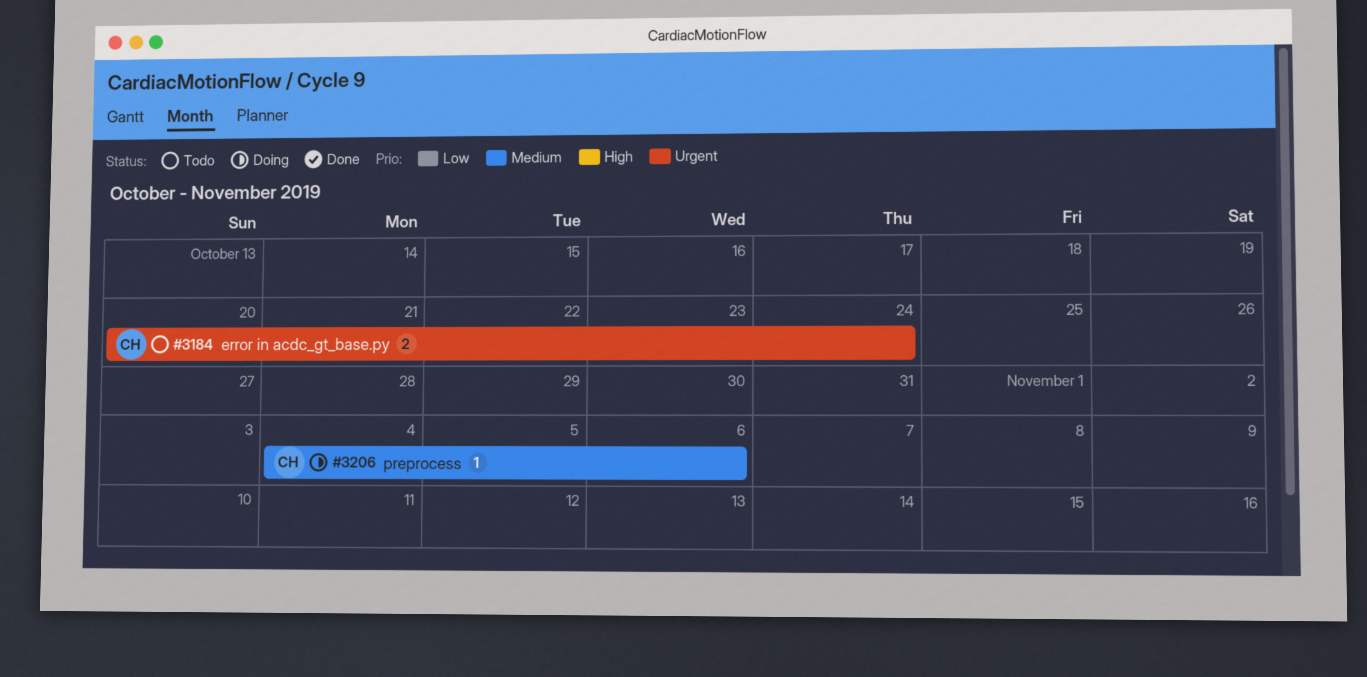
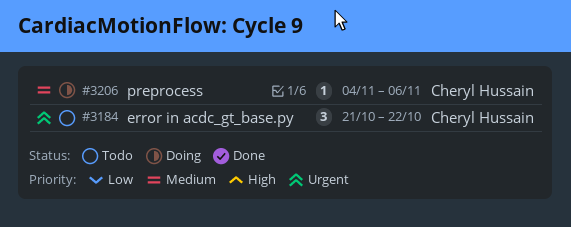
#3184, estimate: 2 -> 3
#3184, start: Oct 20 -> Oct 21
#3184, due: Oct 24 -> Oct 22

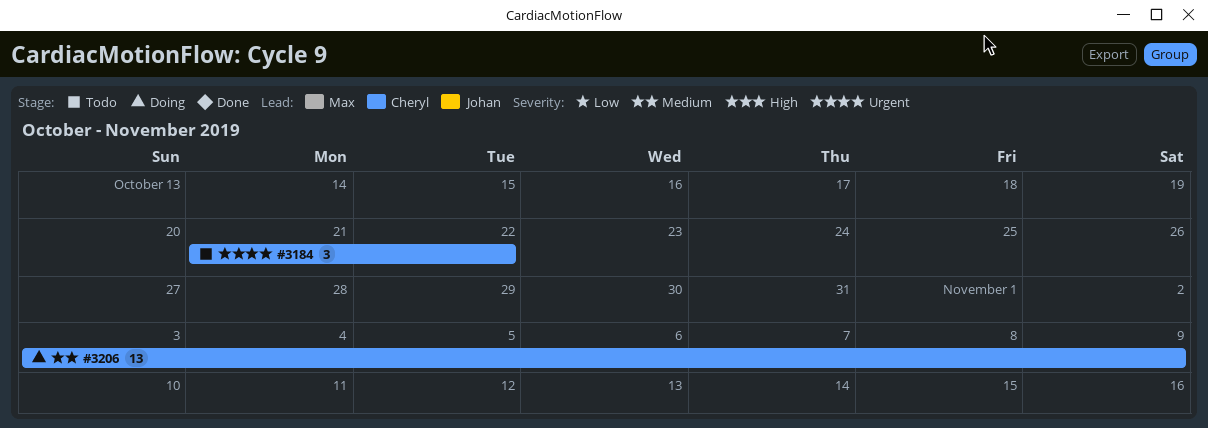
#3206, estimate: 1 -> 13
#3206, start: Nov 4 -> Nov 3
#3206, due: Nov 6 -> Nov 9

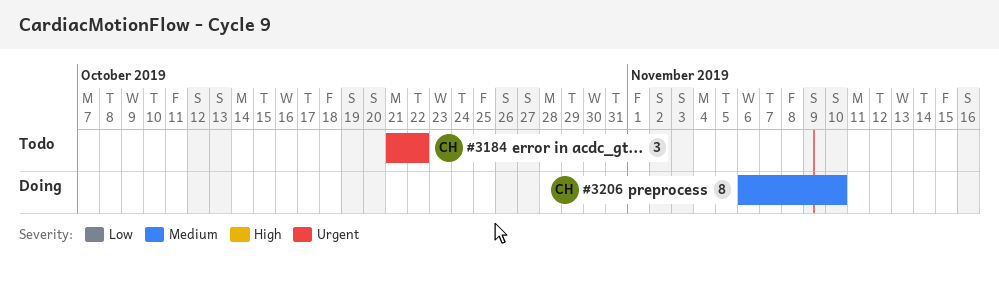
#3206, estimate: 13 -> 8
#3206, start: Nov 3 -> Nov 6
#3206, due: Nov 9 -> Nov 10

